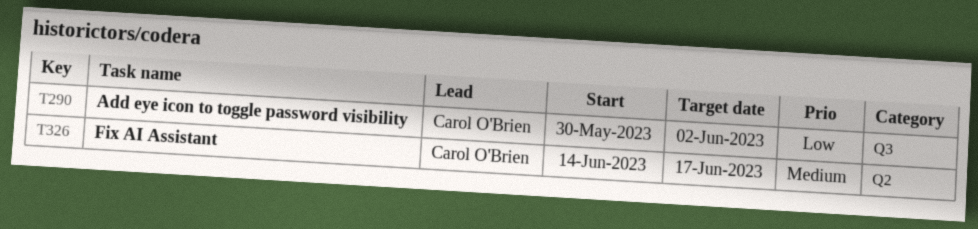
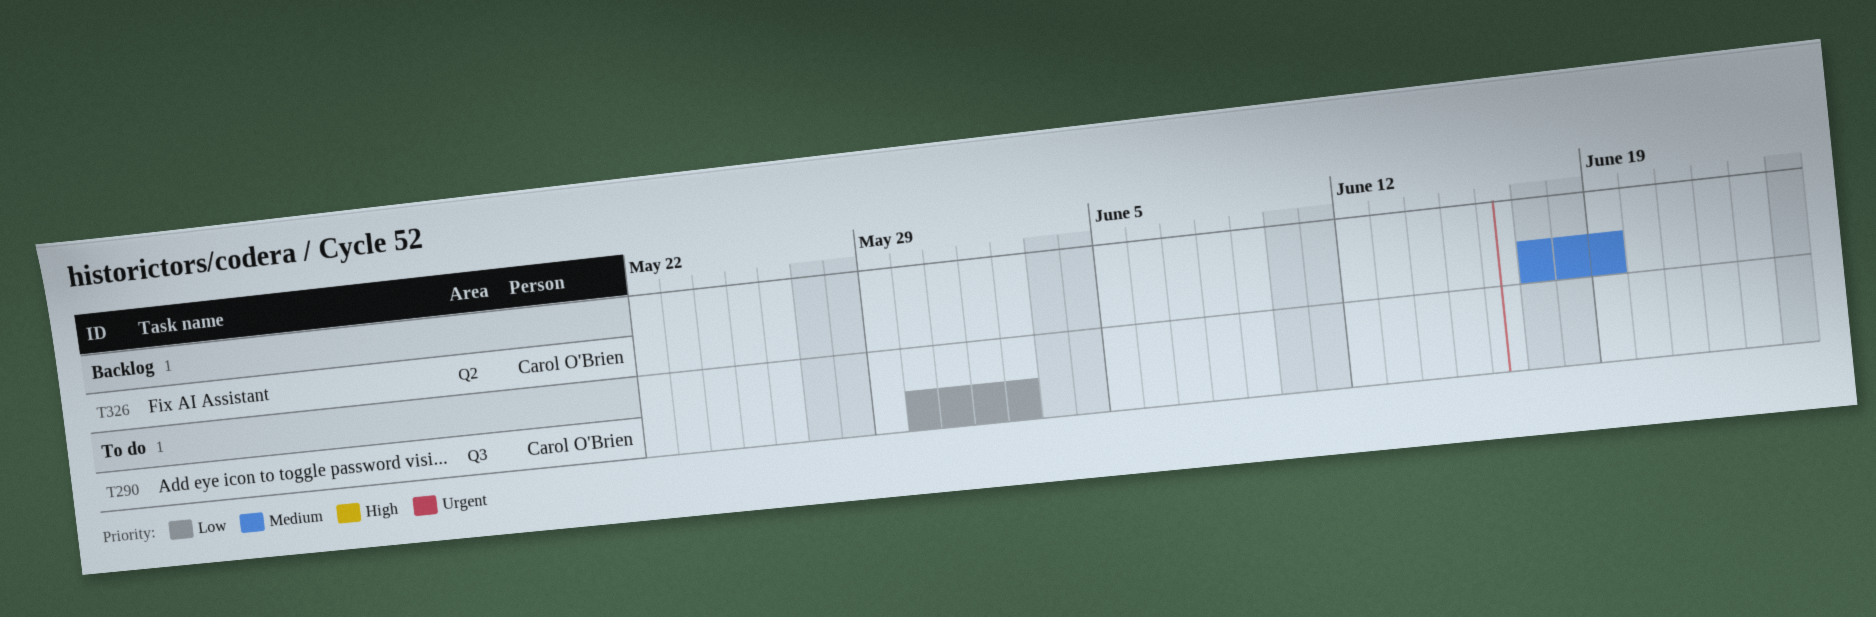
T326, start: Jun 14 -> Jun 17
T326, due: Jun 17 -> Jun 19

